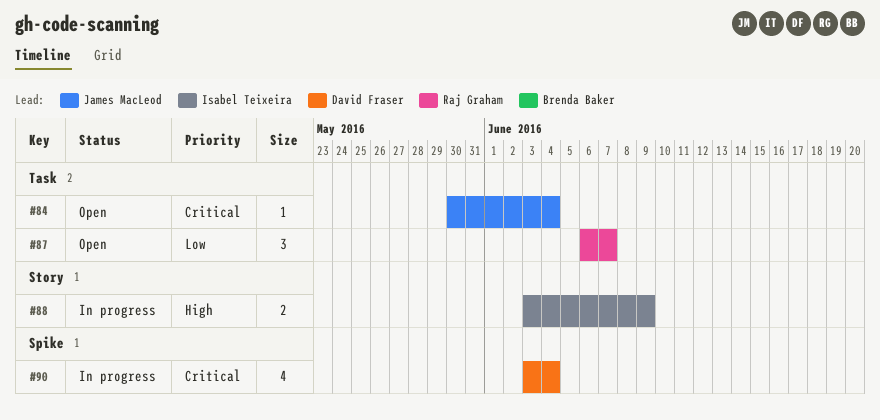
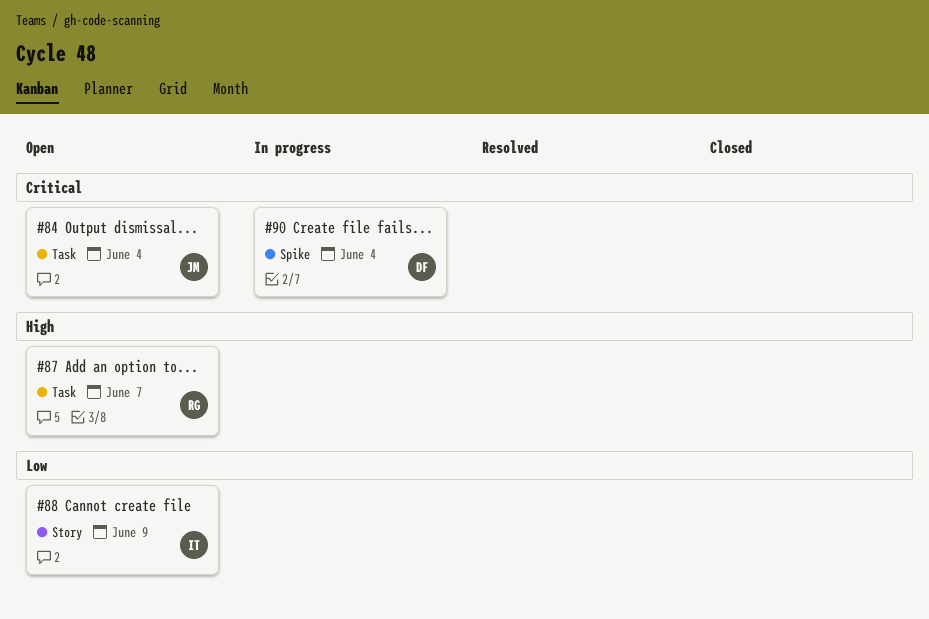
#87, priority: Low -> High
#88, status: In progress -> Open
#88, priority: High -> Low

